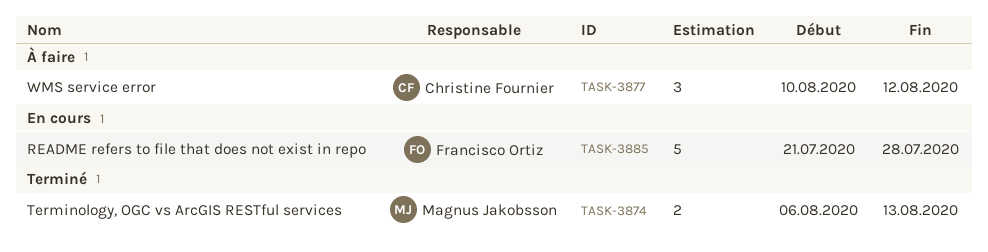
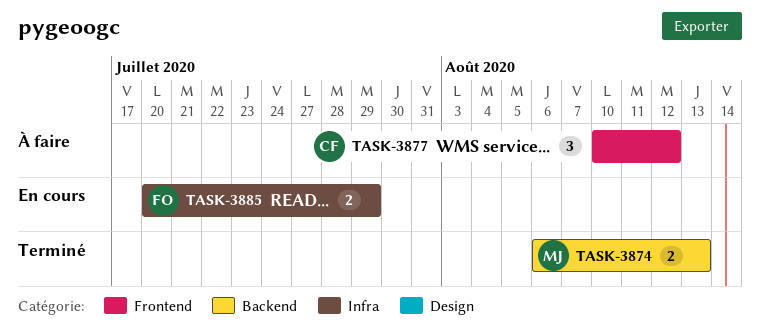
TASK-3885, estimate: 5 -> 2
TASK-3885, start: Jul 21 -> Jul 20
TASK-3885, due: Jul 28 -> Jul 29

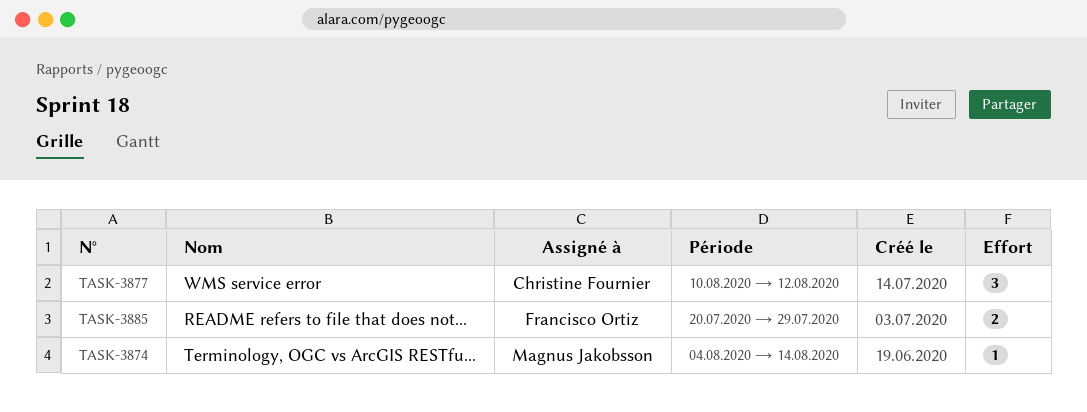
TASK-3874, estimate: 2 -> 1
TASK-3874, start: Aug 6 -> Aug 4
TASK-3874, due: Aug 13 -> Aug 14

